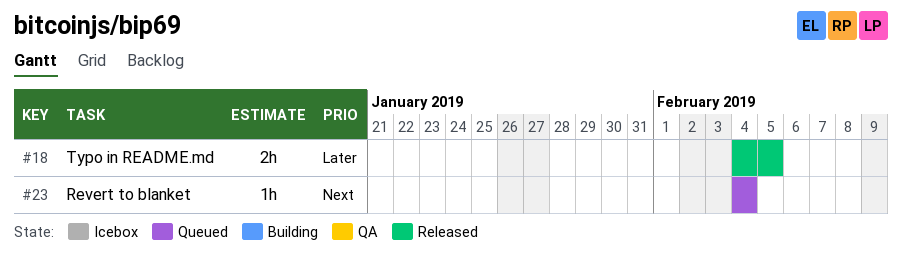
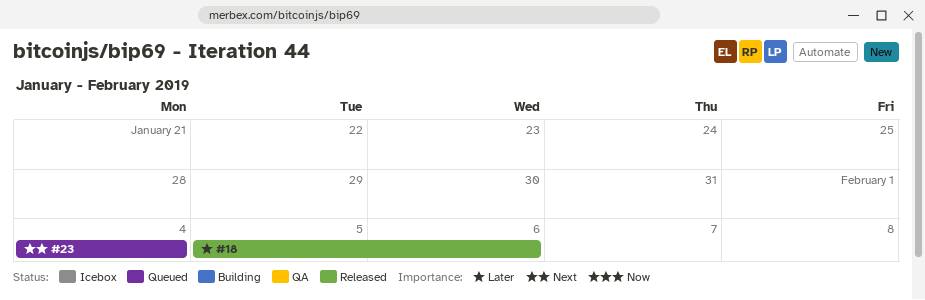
#18, start: Feb 4 -> Feb 5
#18, due: Feb 5 -> Feb 6

